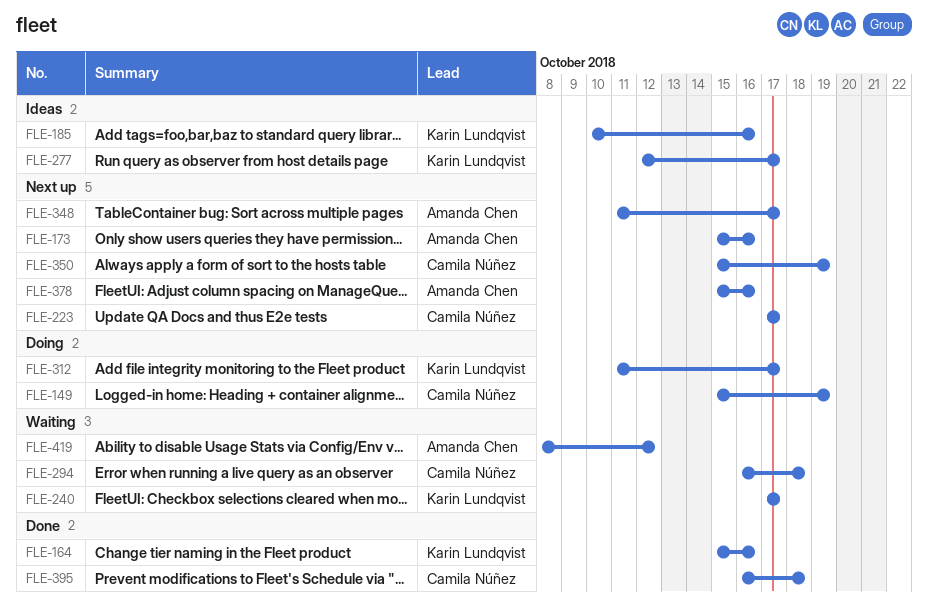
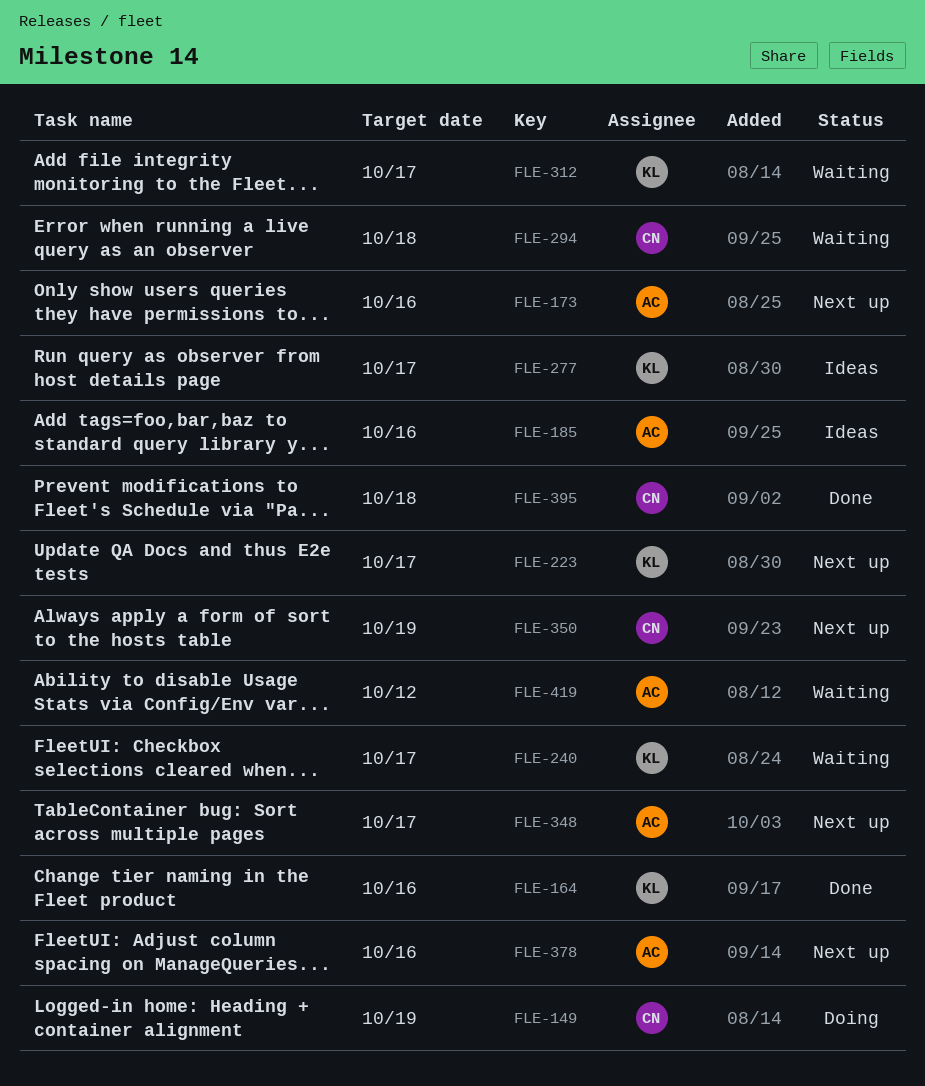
FLE-185, owner: Karin Lundqvist -> Amanda Chen
FLE-223, owner: Camila Núñez -> Karin Lundqvist
FLE-312, status: Doing -> Waiting

